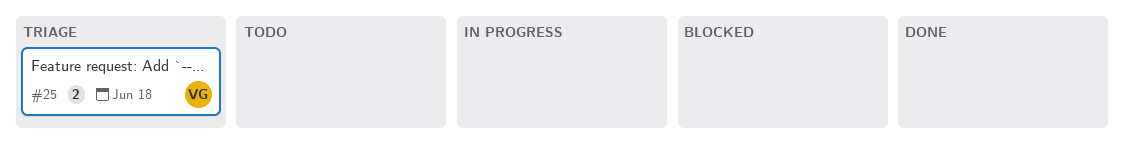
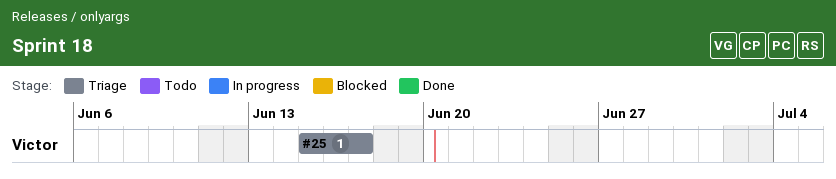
#25, estimate: 2 -> 1
#25, due: Jun 18 -> Jun 17

